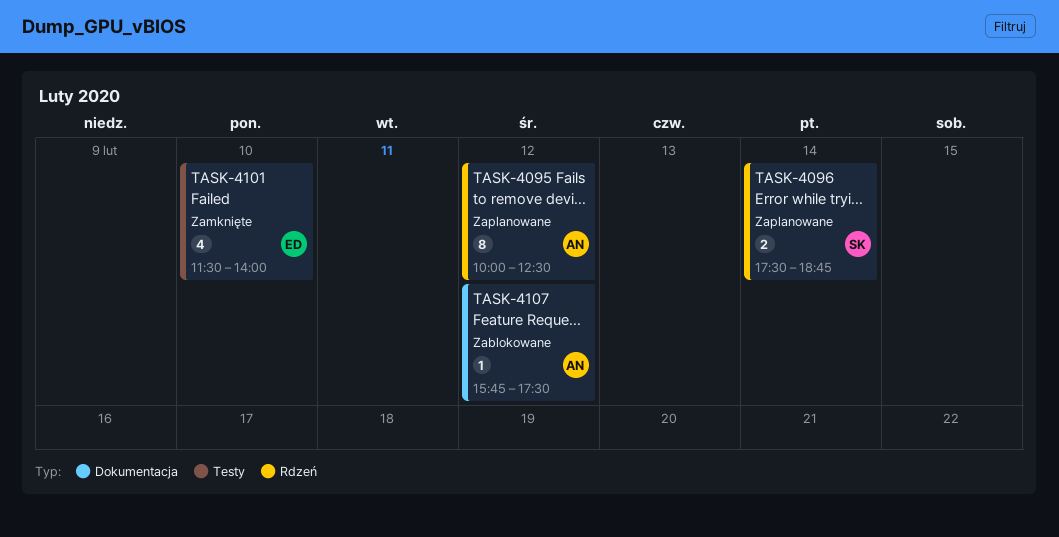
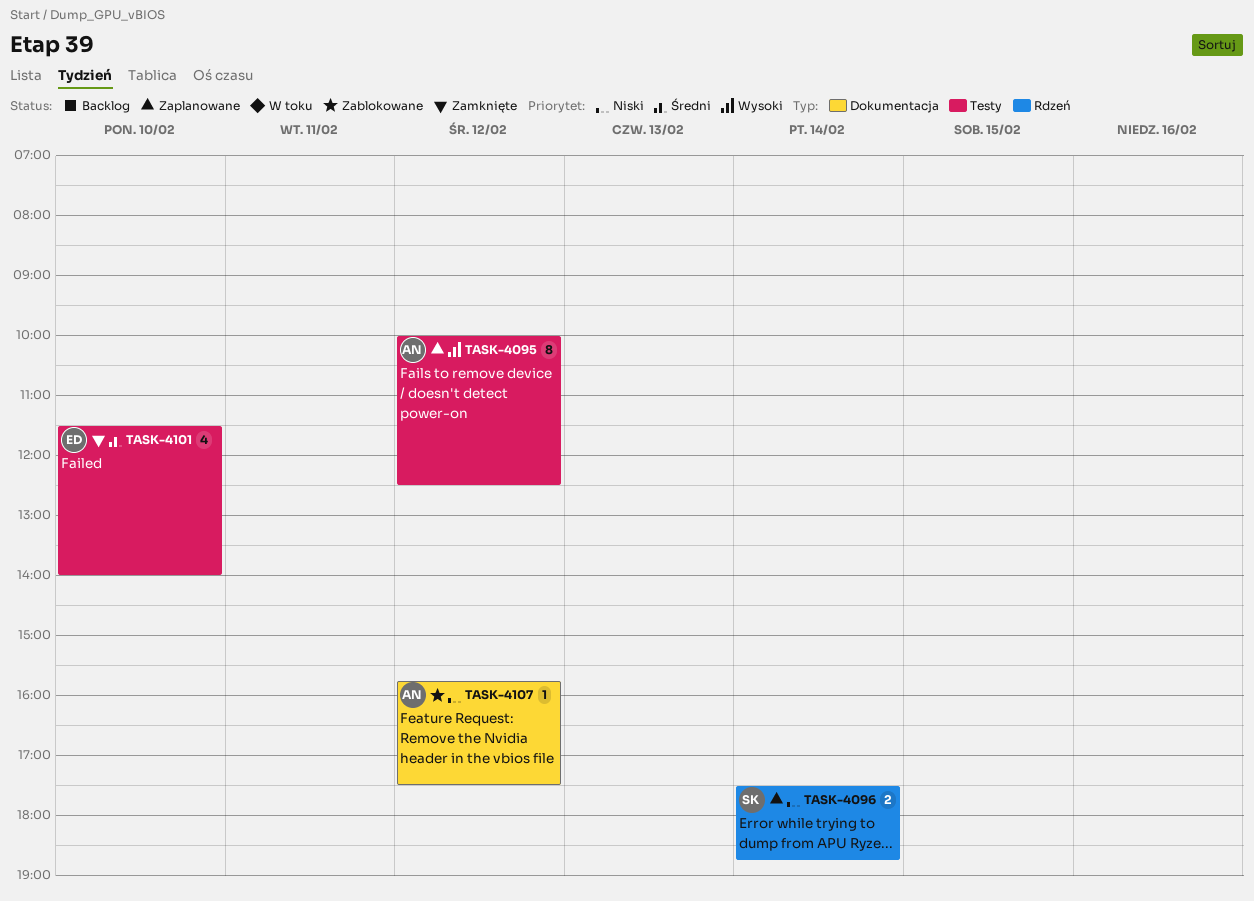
TASK-4095, label: Rdzeń -> Testy

